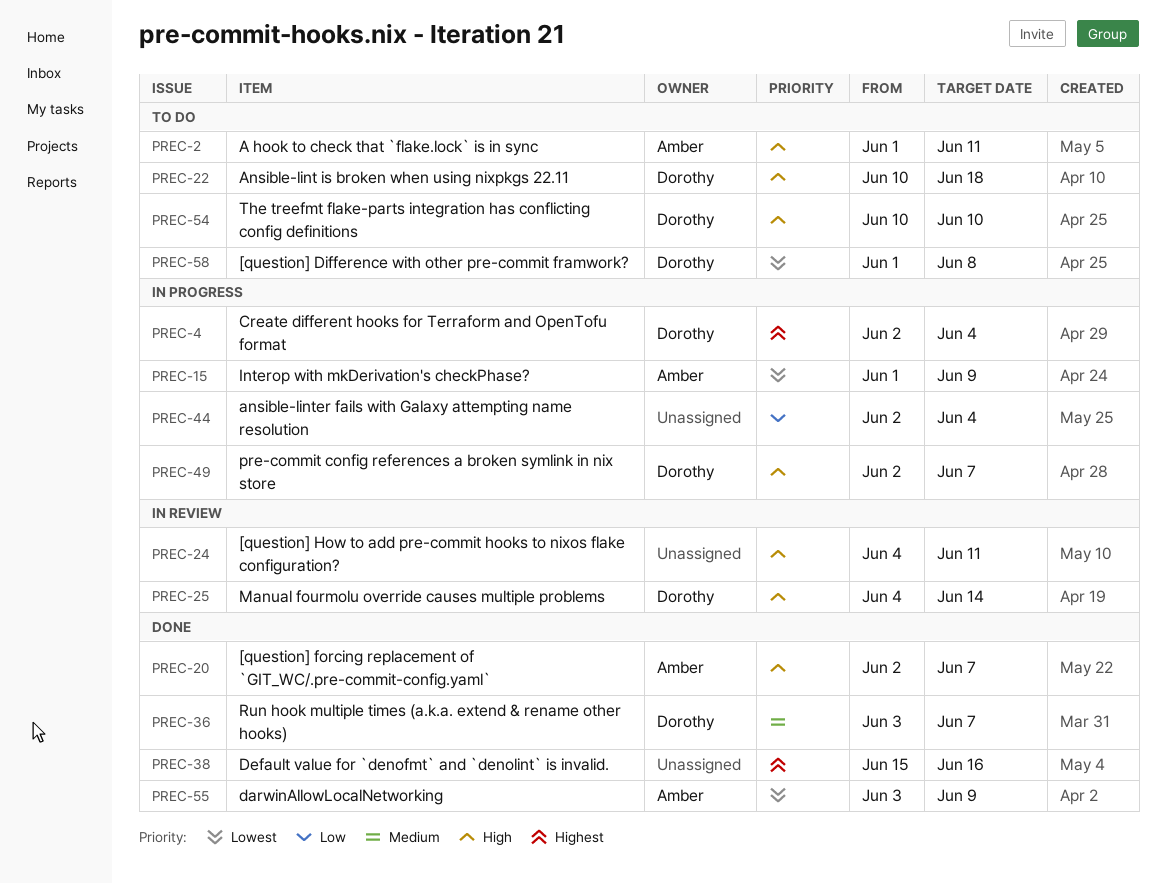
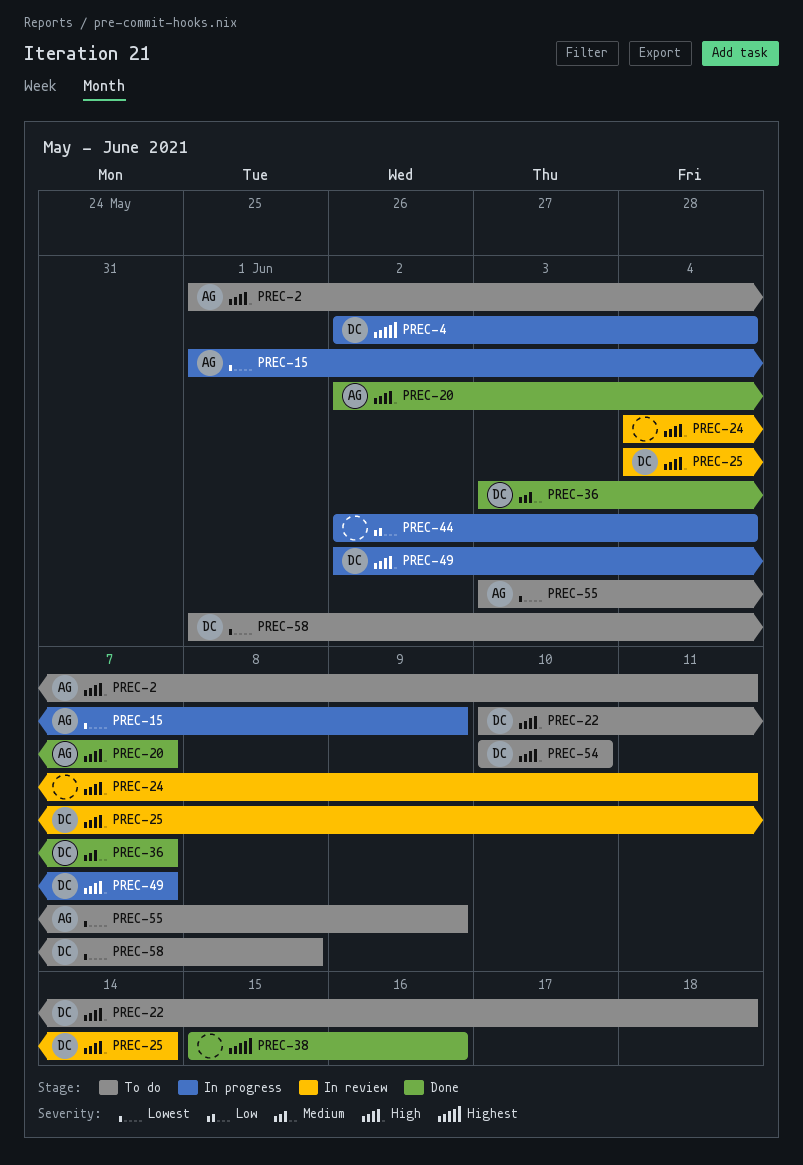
PREC-55, status: Done -> To do

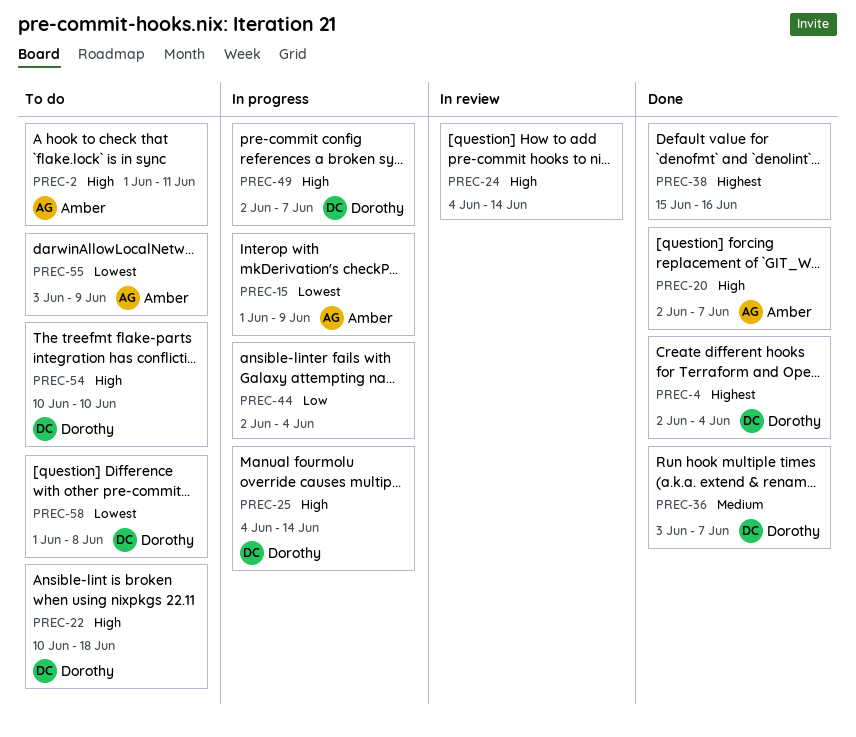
PREC-4, status: In progress -> Done
PREC-24, due: Jun 11 -> Jun 14
PREC-25, status: In review -> In progress

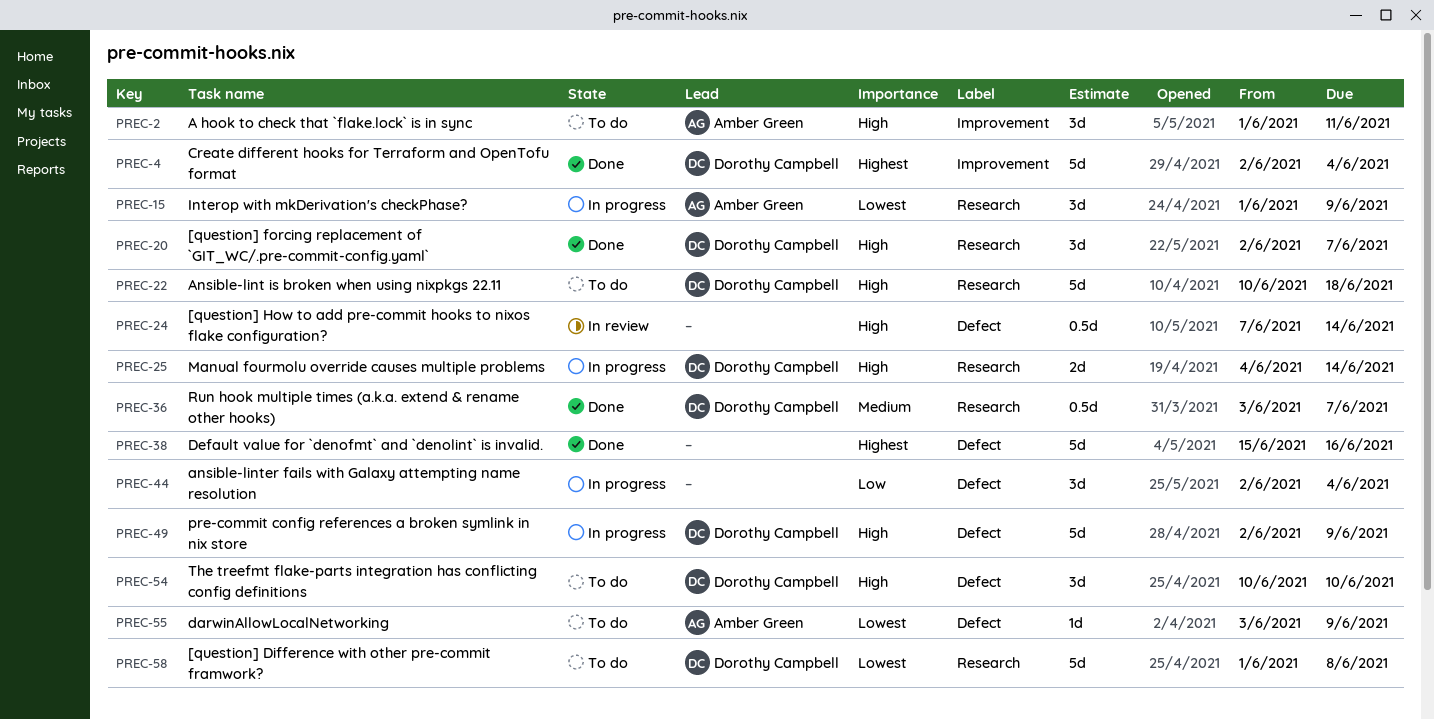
PREC-20, owner: Amber Green -> Dorothy Campbell
PREC-24, start: Jun 4 -> Jun 7
PREC-49, due: Jun 7 -> Jun 9

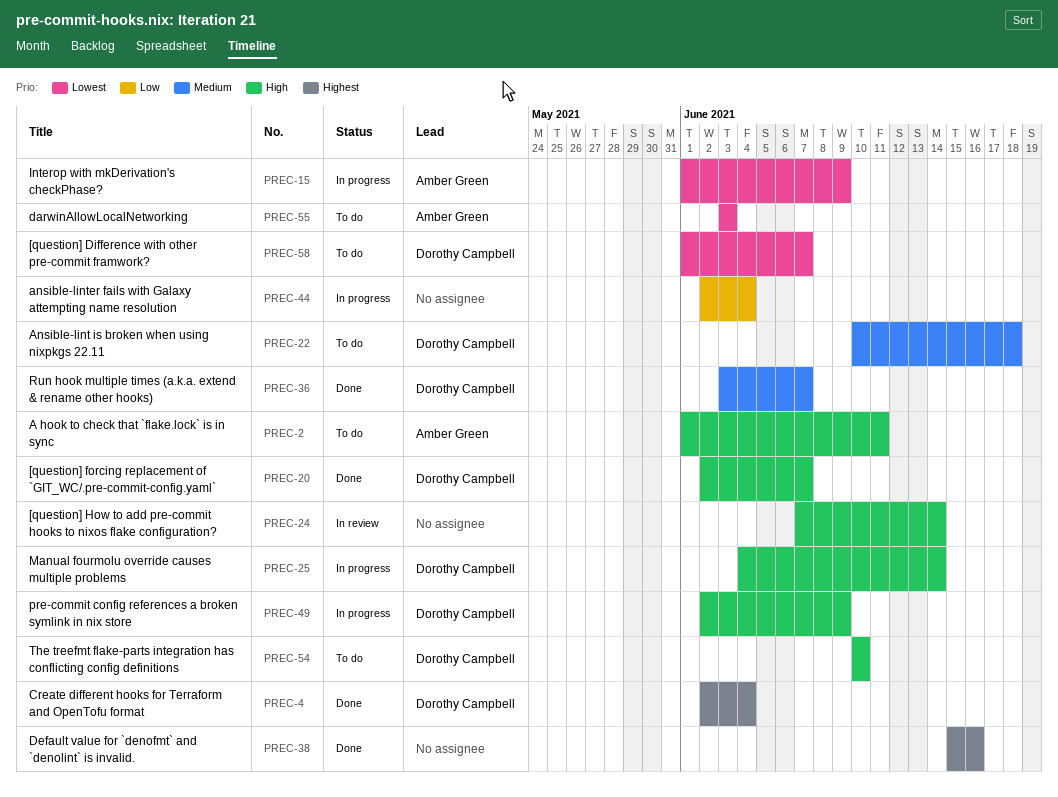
PREC-22, priority: High -> Medium
PREC-55, due: Jun 9 -> Jun 3
PREC-58, due: Jun 8 -> Jun 7

